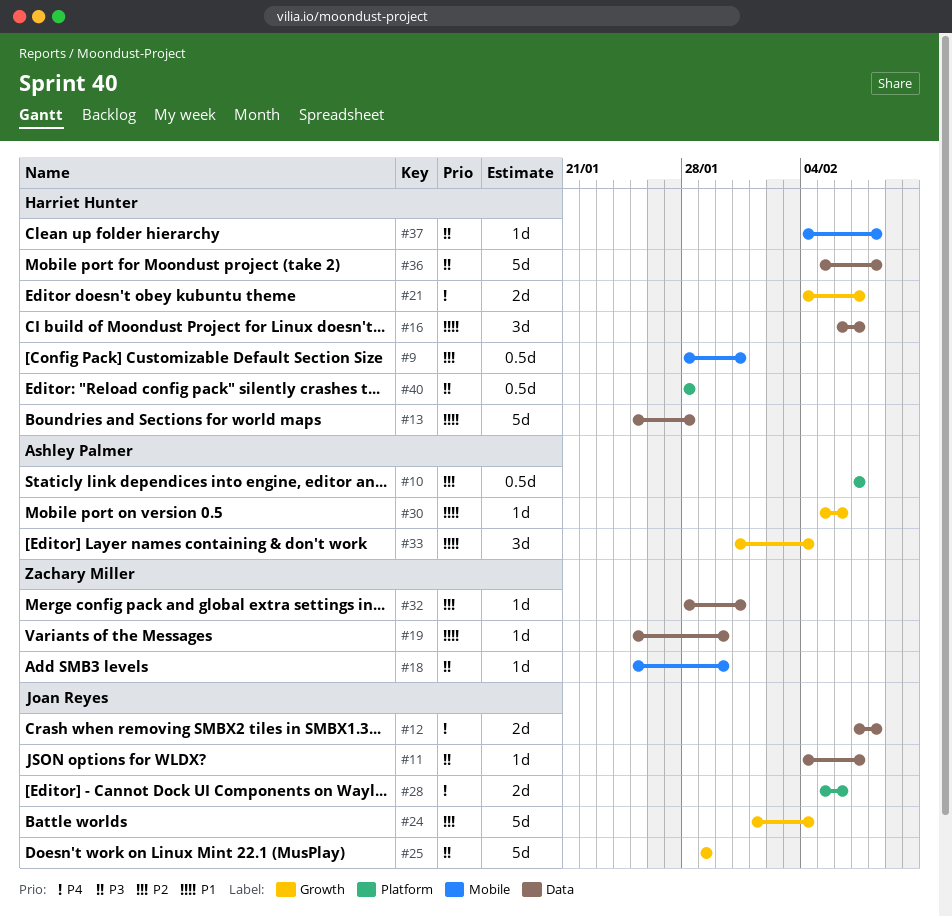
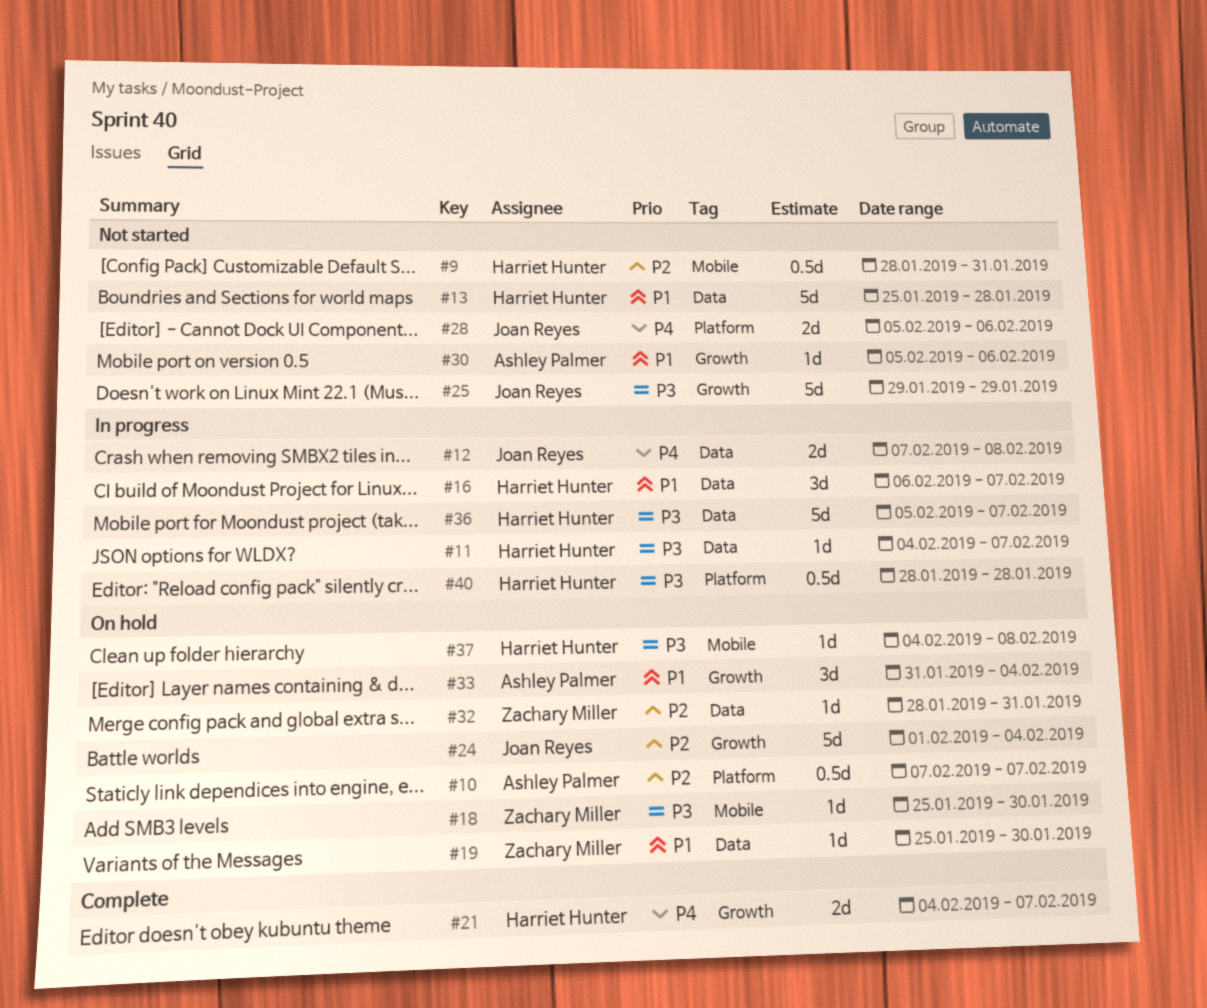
#11, owner: Joan Reyes -> Harriet Hunter
#36, due: Feb 8 -> Feb 7

